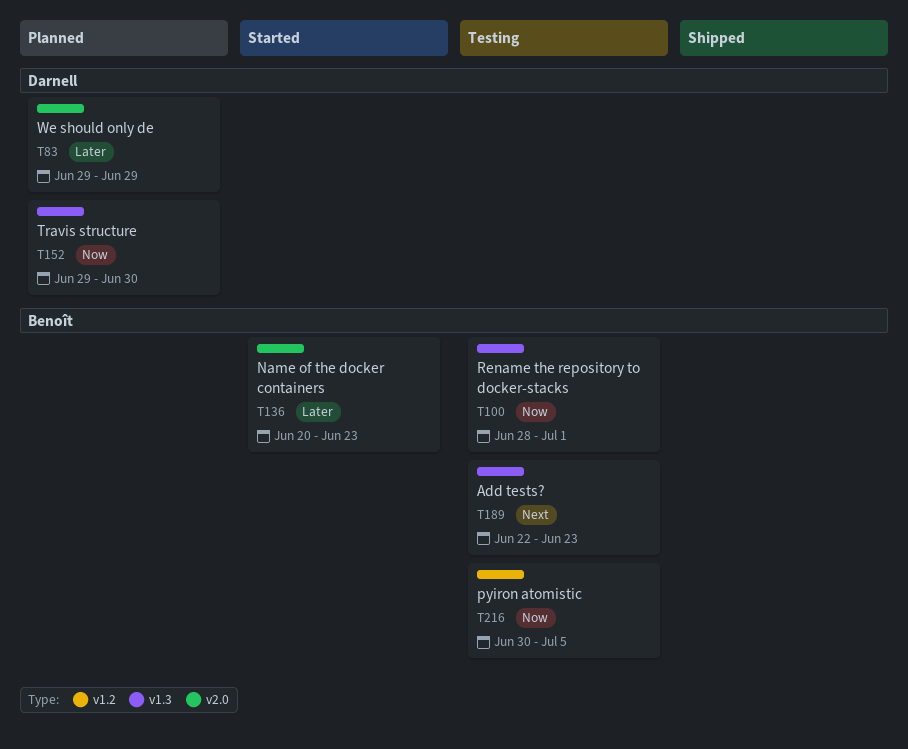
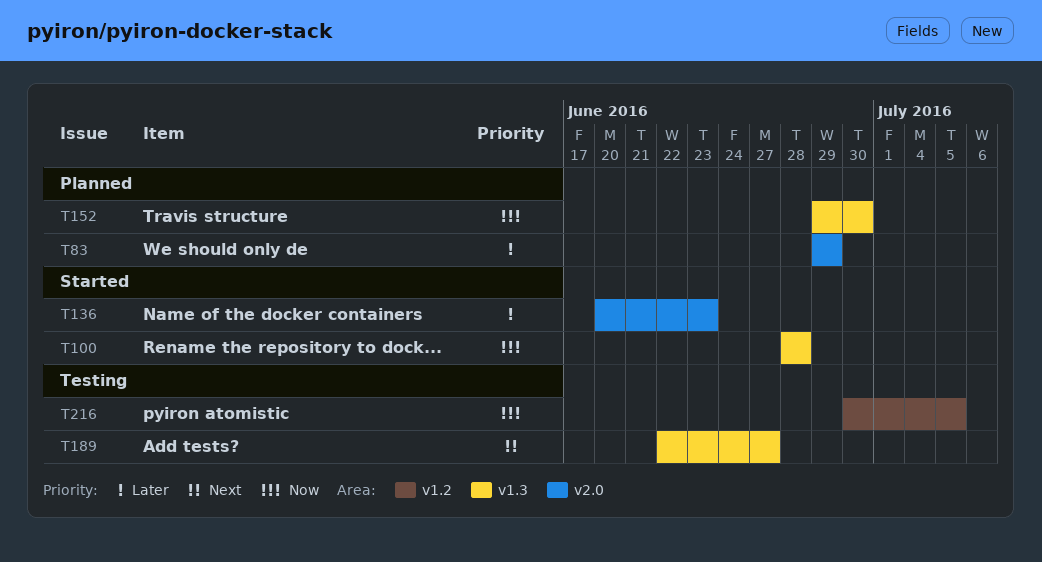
T100, status: Testing -> Started
T100, due: Jul 1 -> Jun 28
T189, due: Jun 23 -> Jun 27

